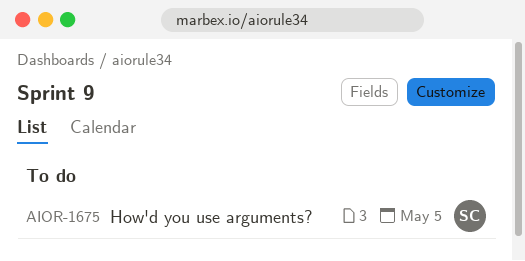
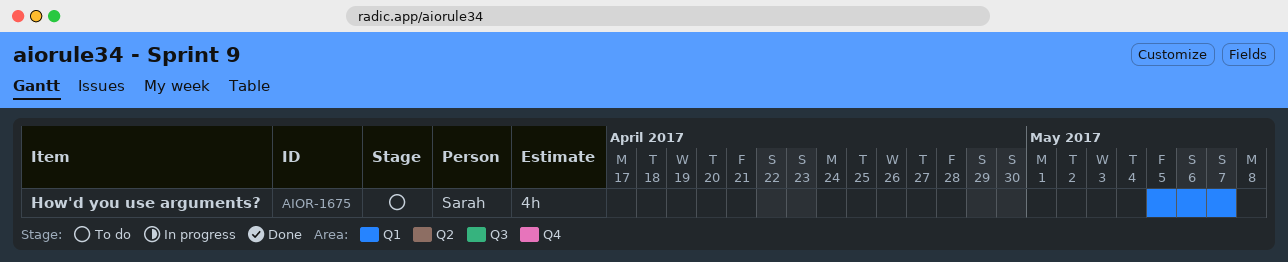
AIOR-1675, due: May 5 -> May 7

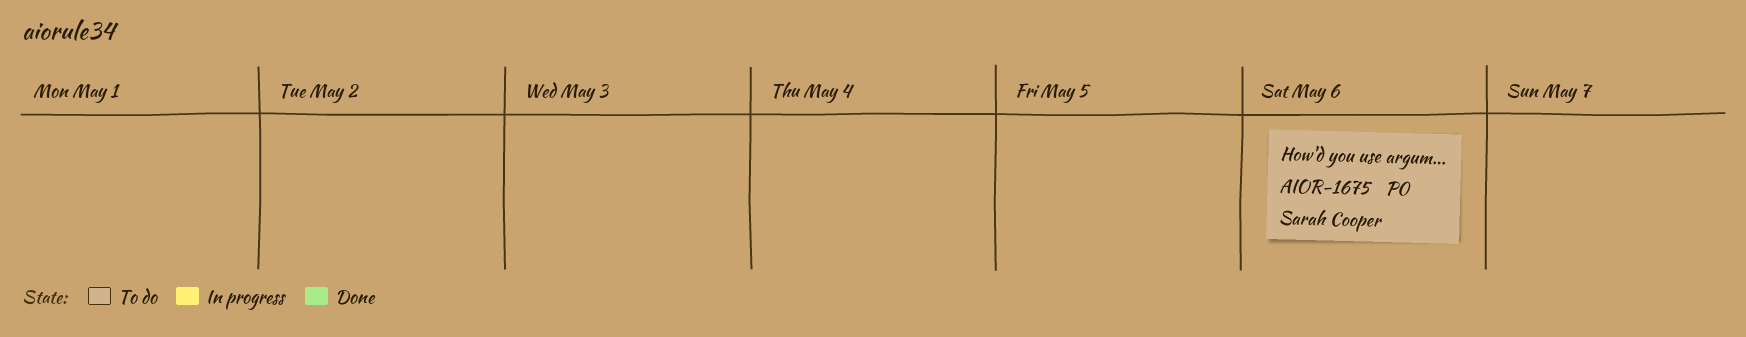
AIOR-1675, due: May 7 -> May 6

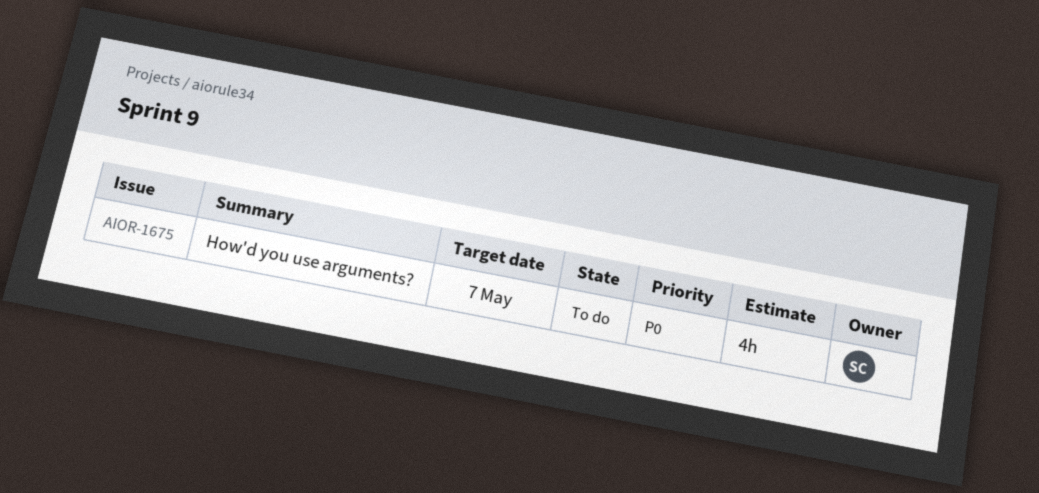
AIOR-1675, due: May 6 -> May 7

